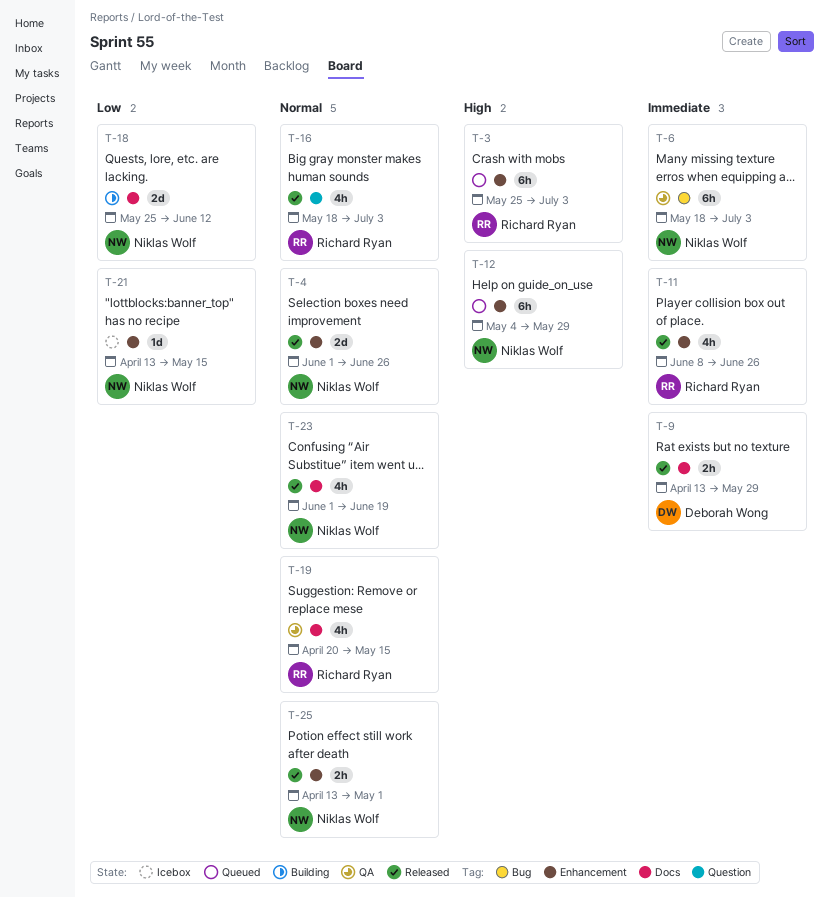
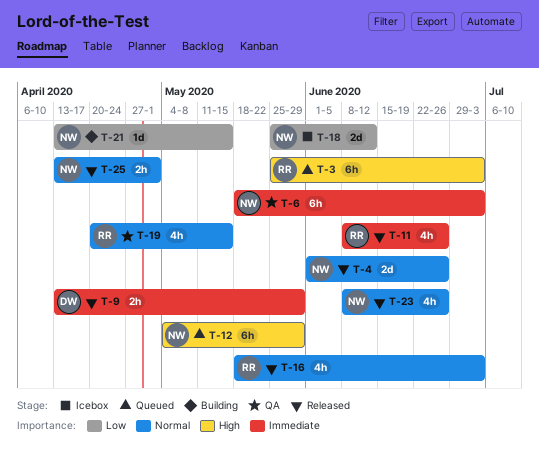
T-18, status: Building -> Icebox
T-21, status: Icebox -> Building
T-23, start: Jun 1 -> Jun 8
T-23, due: Jun 19 -> Jun 26

